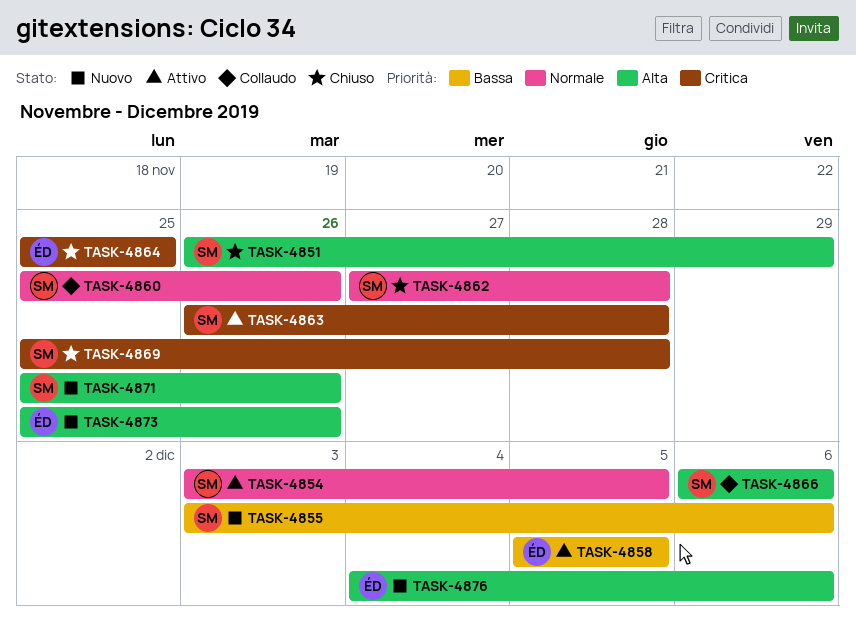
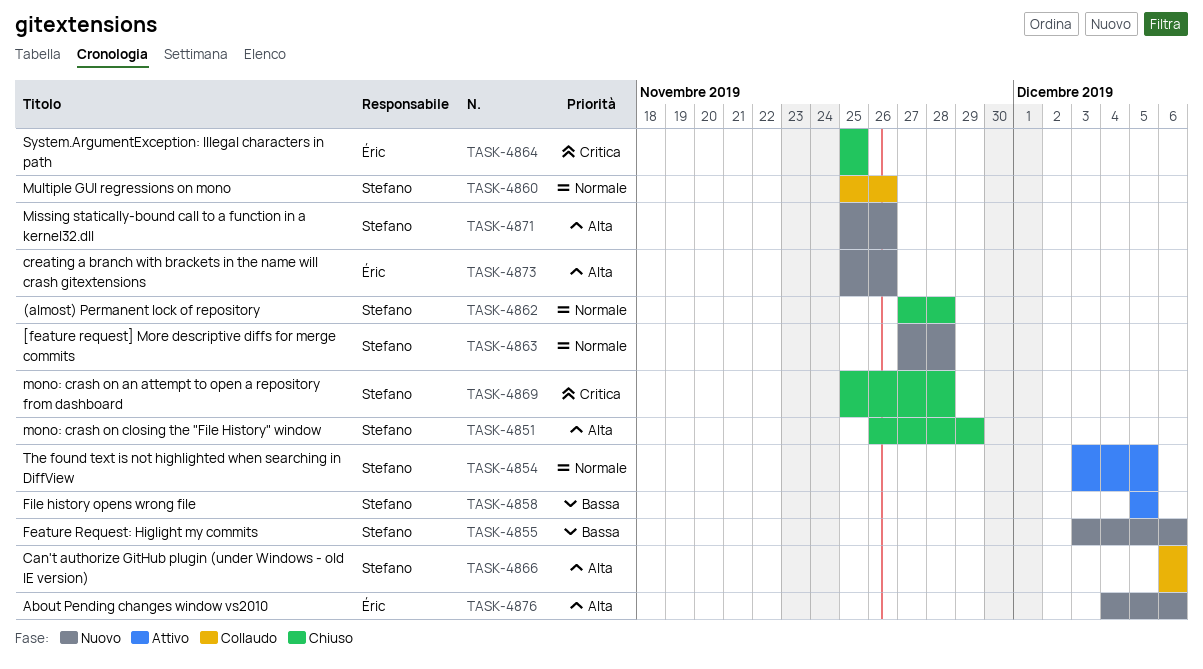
TASK-4858, owner: Éric -> Stefano
TASK-4863, status: Attivo -> Nuovo
TASK-4863, priority: Critica -> Normale
TASK-4863, start: Nov 26 -> Nov 27

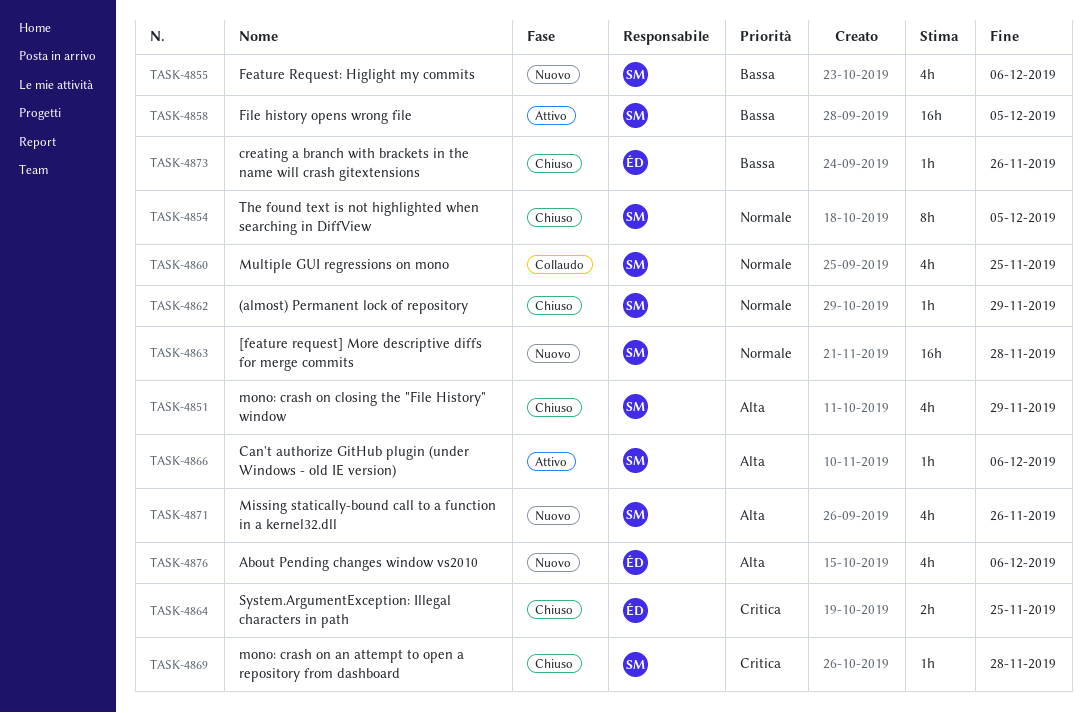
TASK-4854, status: Attivo -> Chiuso
TASK-4860, due: Nov 26 -> Nov 25
TASK-4862, due: Nov 28 -> Nov 29
TASK-4866, status: Collaudo -> Attivo
TASK-4873, status: Nuovo -> Chiuso
TASK-4873, priority: Alta -> Bassa

